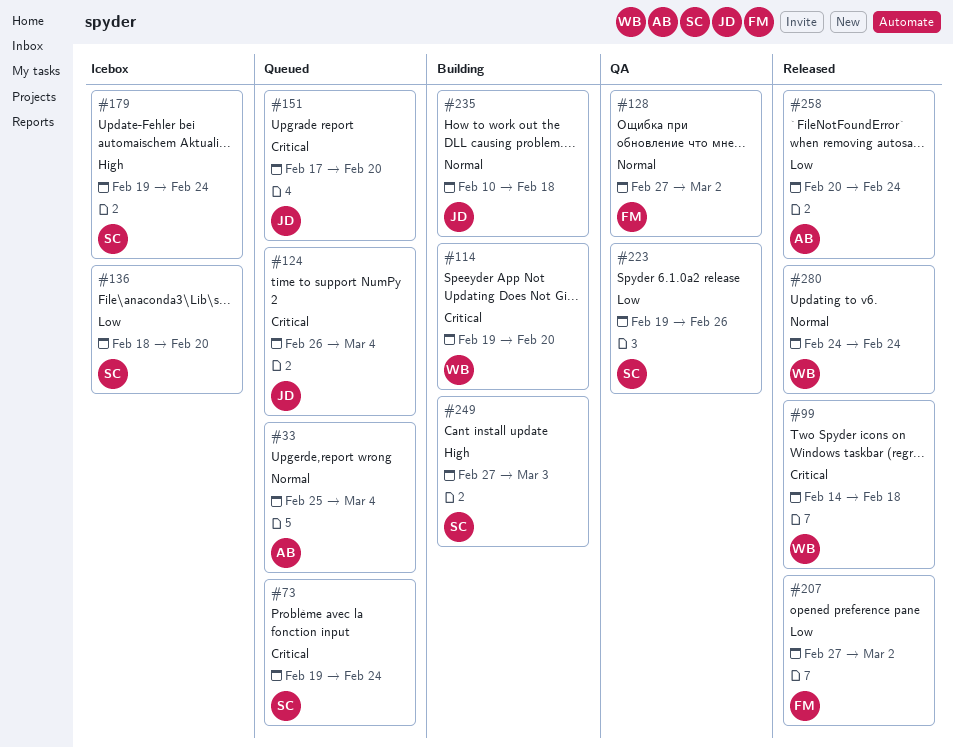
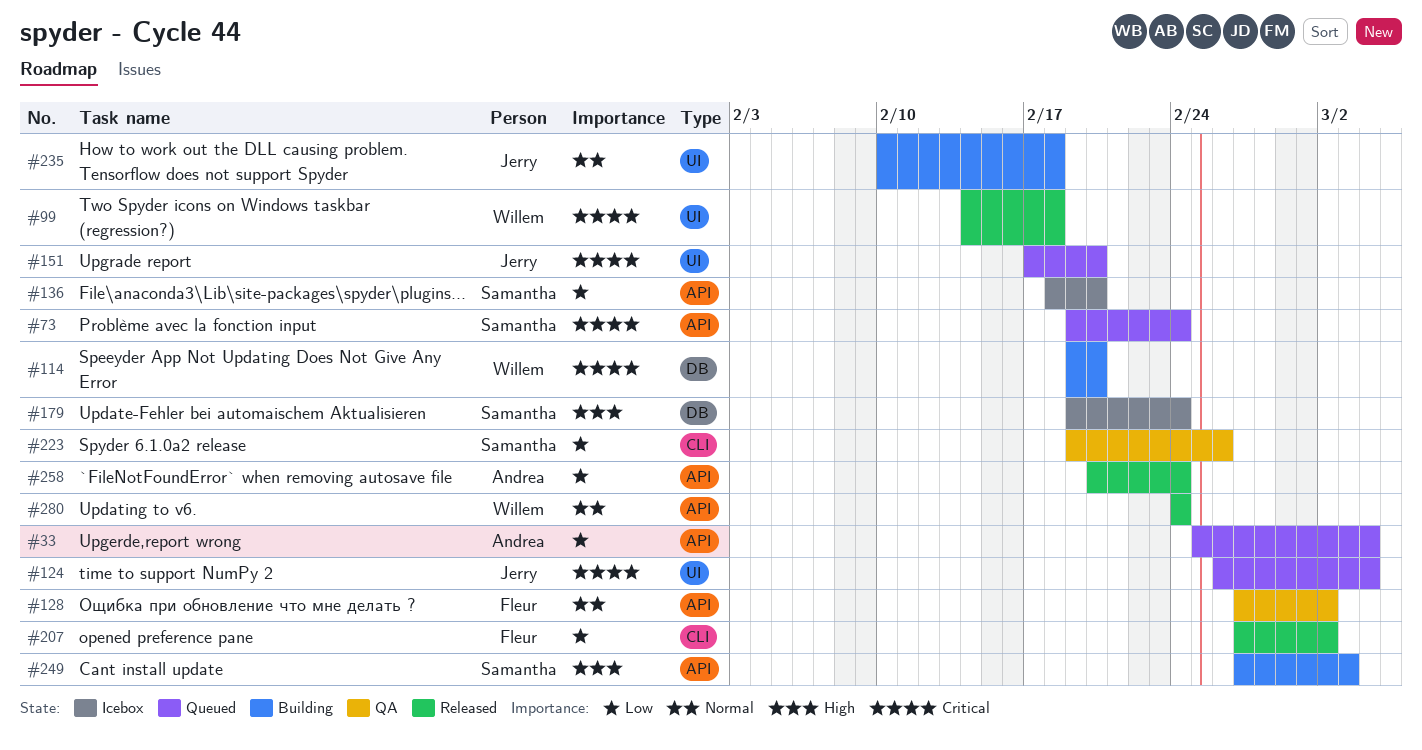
#33, priority: Normal -> Low

